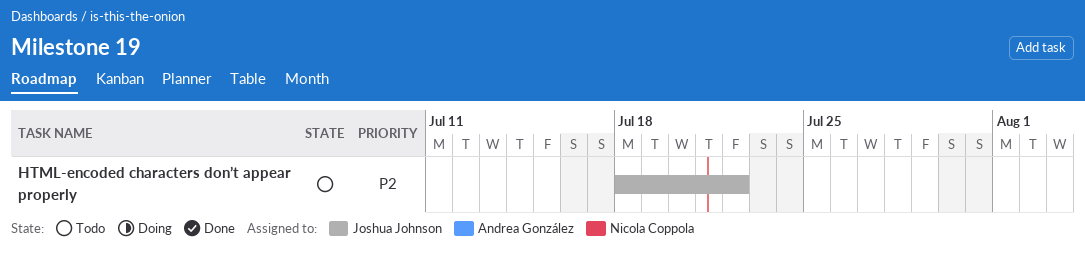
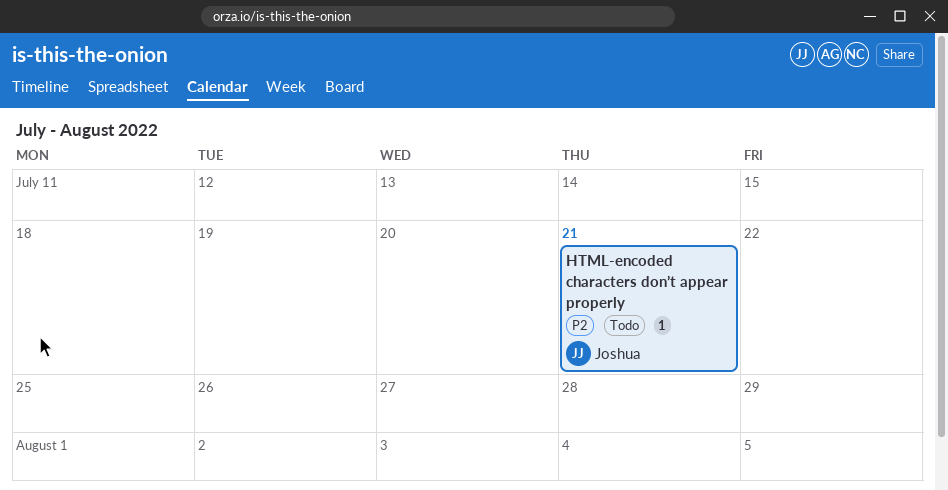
HTML-encoded characters don’t appear properly, due: Jul 22 -> Jul 21

